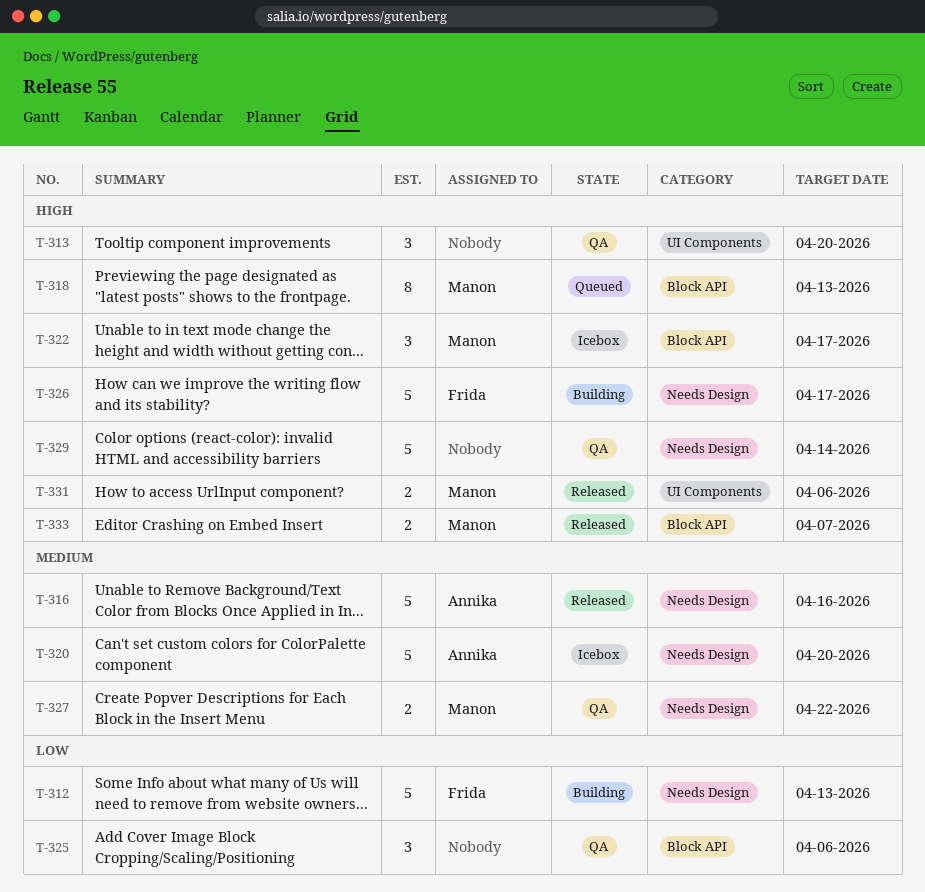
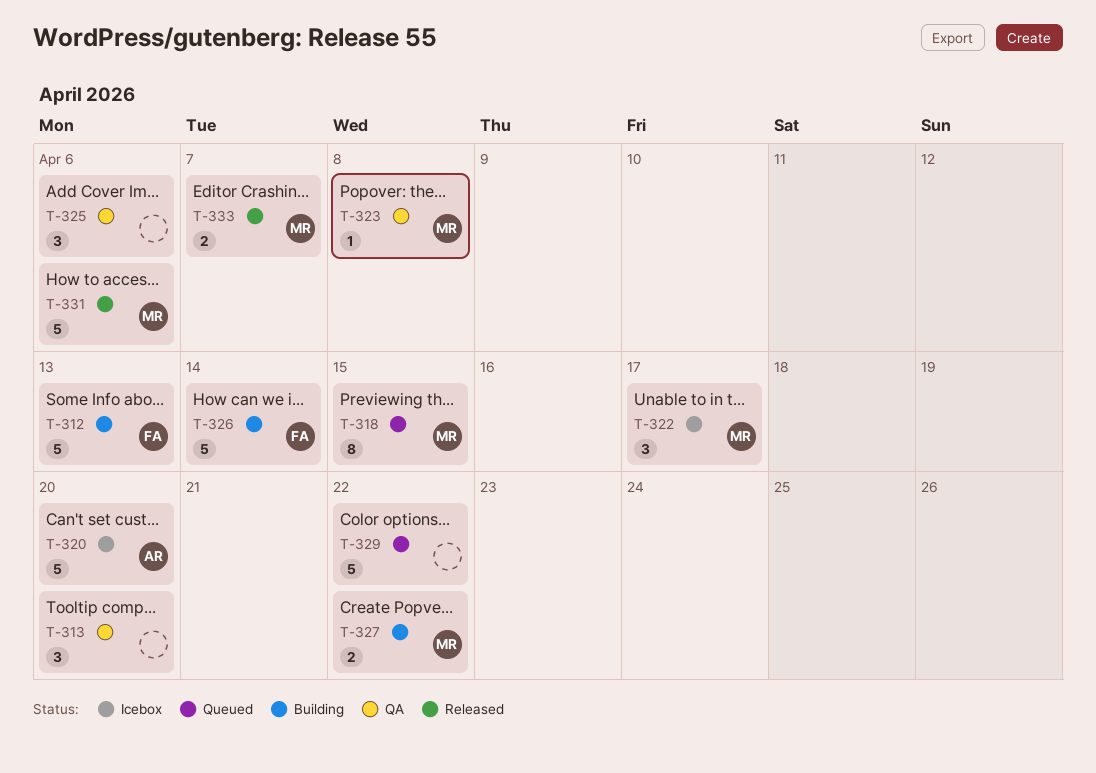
T-316: present -> none
T-318, due: Apr 13 -> Apr 15
T-323: none -> present
T-326, due: Apr 17 -> Apr 14
T-327, status: QA -> Building
T-329, status: QA -> Queued
T-329, due: Apr 14 -> Apr 22
T-331, estimate: 2 -> 5

